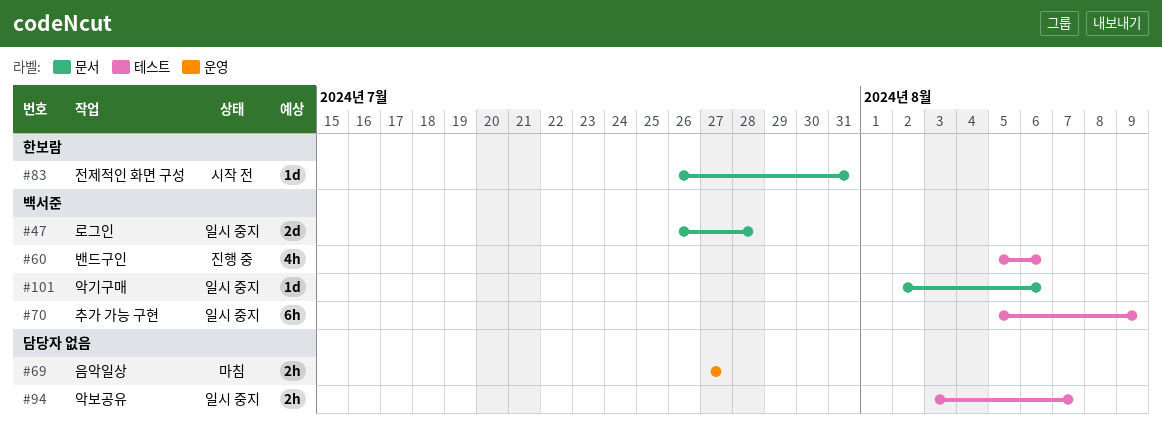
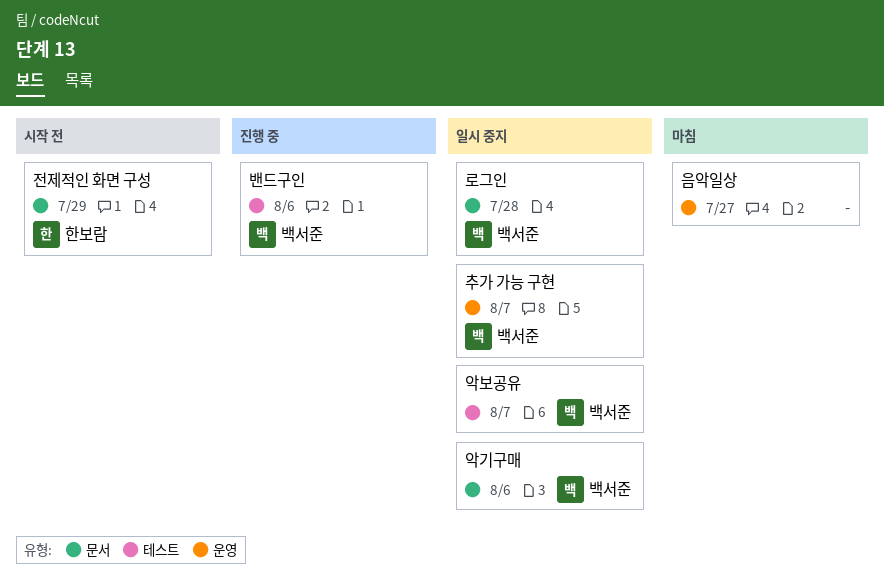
악보공유, owner: none -> 백서준
전제적인 화면 구성, due: Jul 31 -> Jul 29
추가 가능 구현, label: 테스트 -> 운영
추가 가능 구현, due: Aug 9 -> Aug 7

